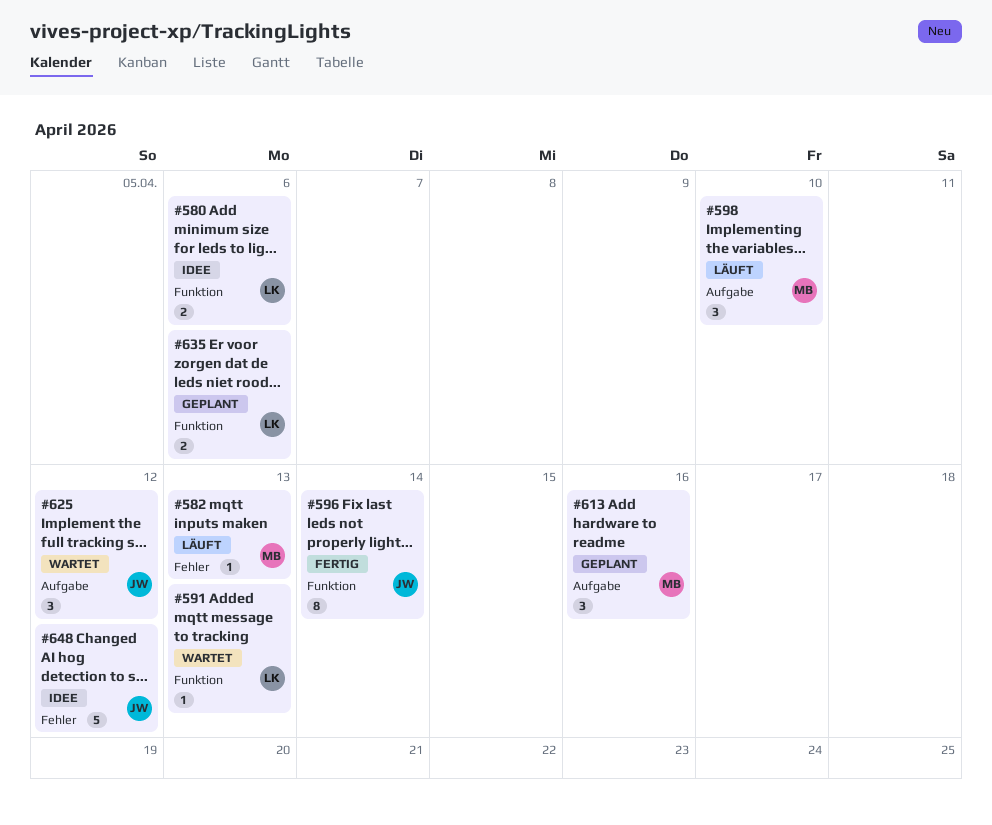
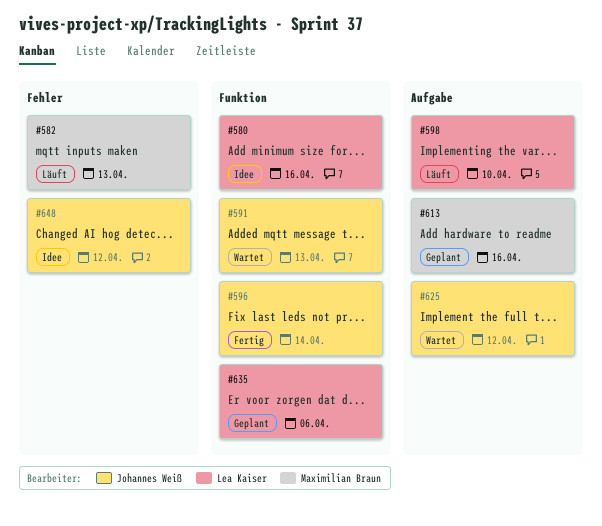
#580, due: Apr 6 -> Apr 16
#591, owner: Lea Kaiser -> Johannes Weiß
#598, owner: Maximilian Braun -> Lea Kaiser

